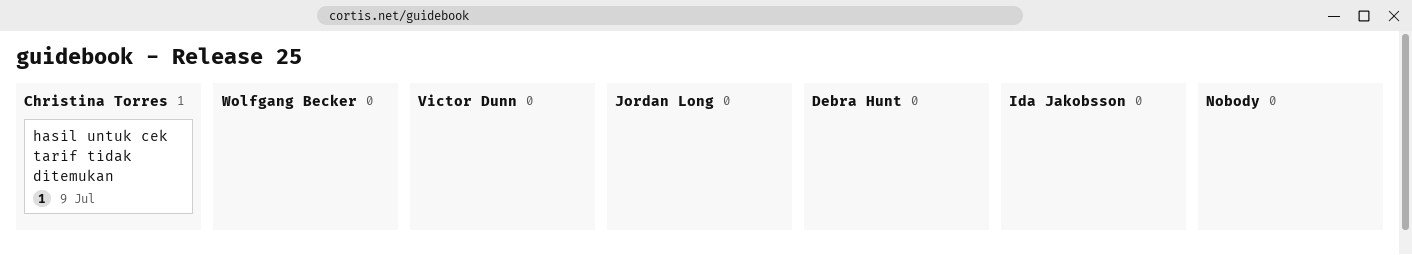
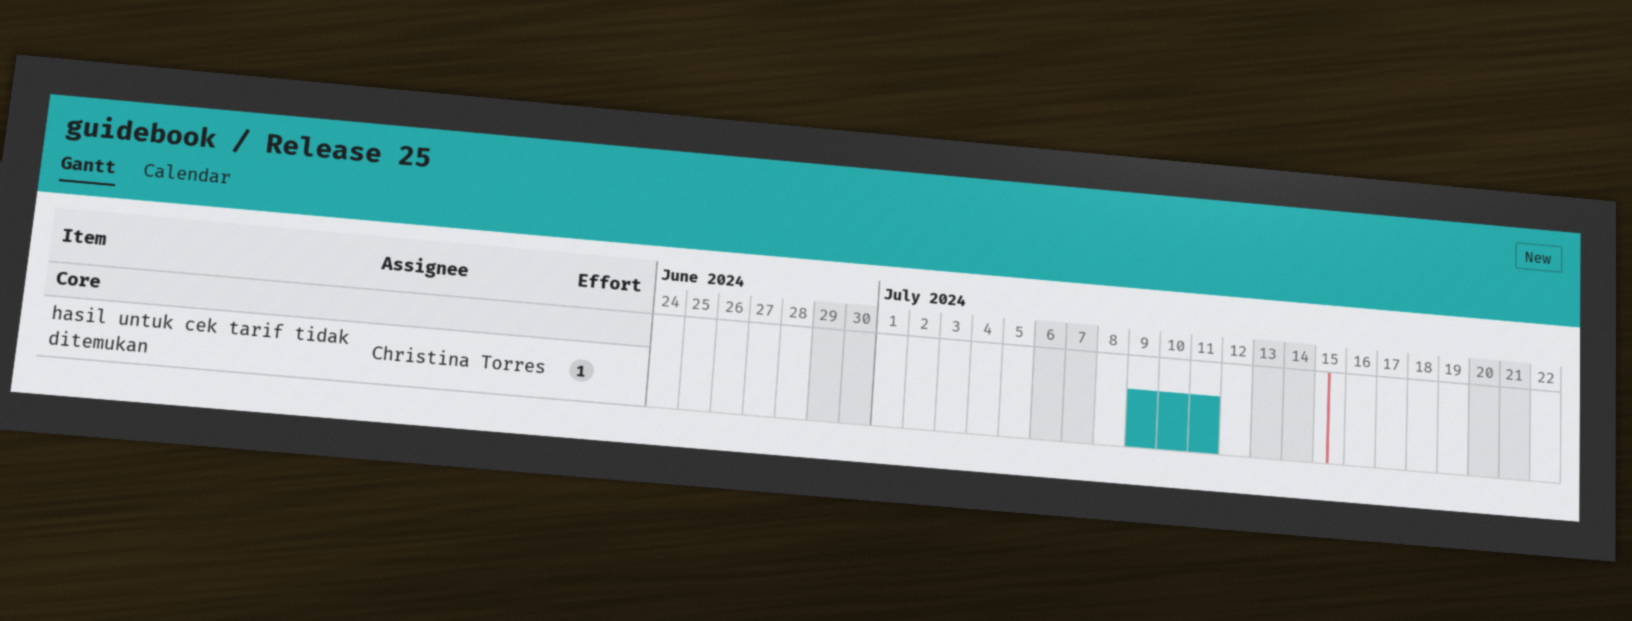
hasil untuk cek tarif tidak ditemukan, due: Jul 9 -> Jul 11

